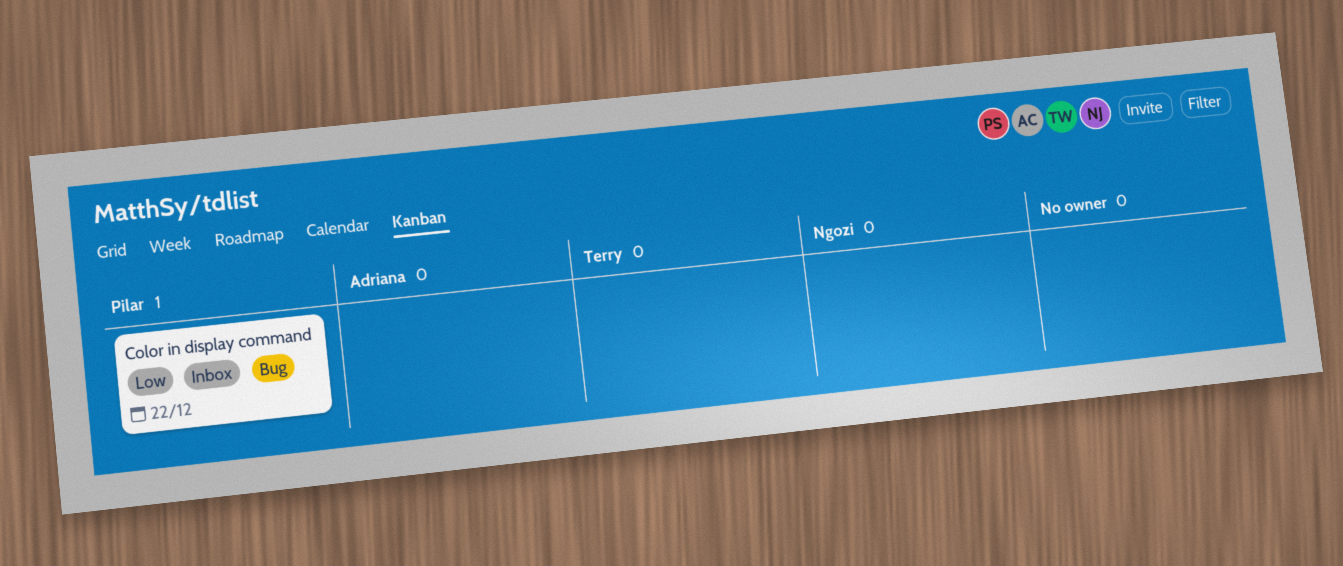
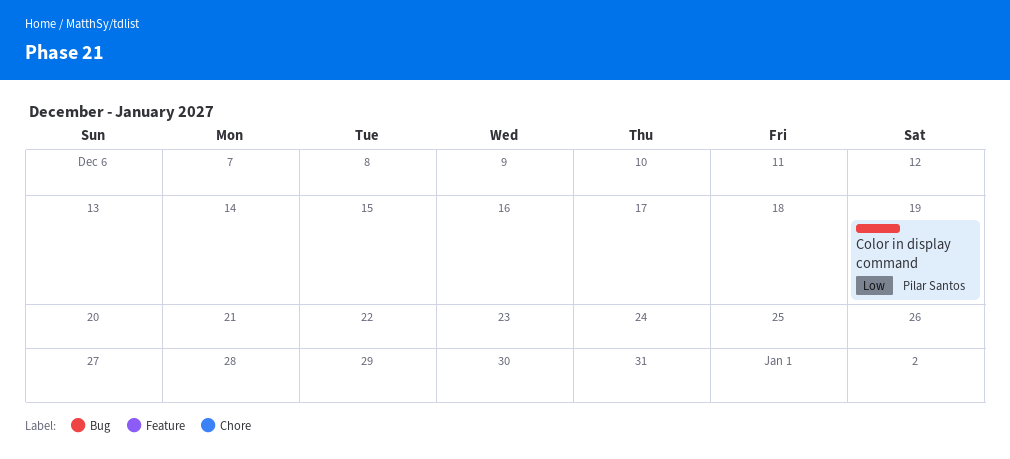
Color in display command, due: Dec 22 -> Dec 19

